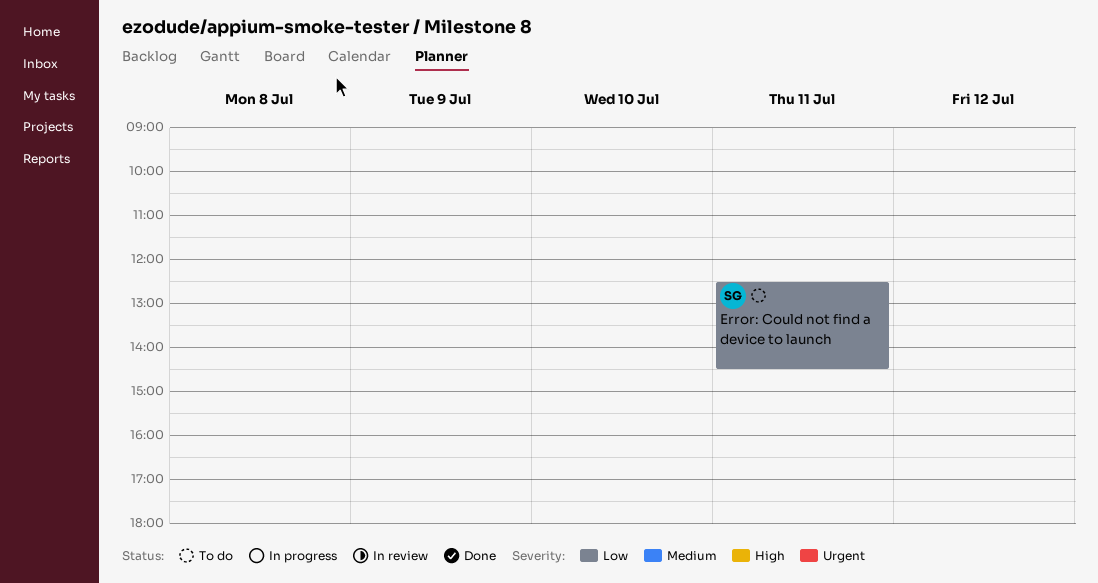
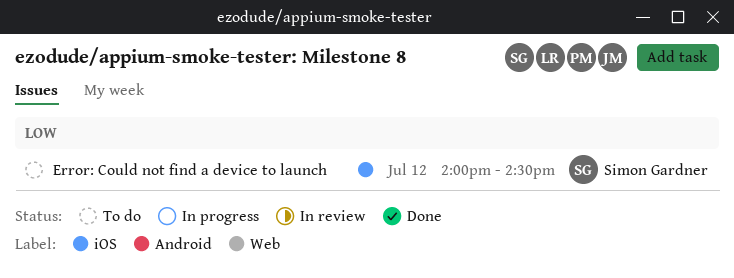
Error: Could not find a device to launch, day: Jul 11 -> Jul 12
Error: Could not find a device to launch, begins: 12:30 -> 14:00

